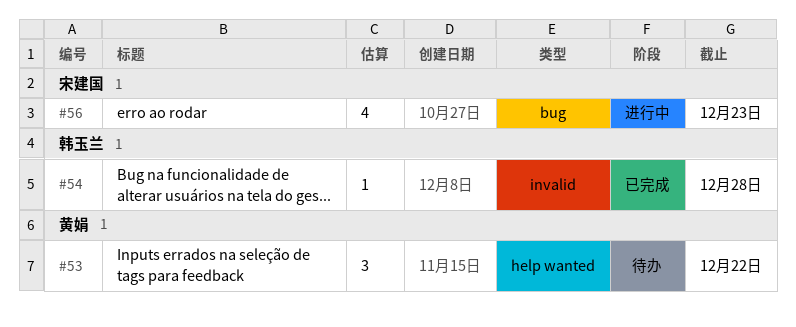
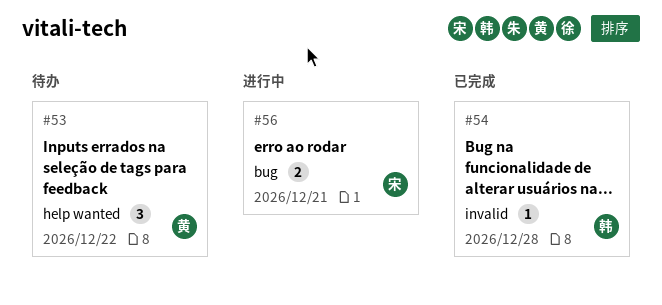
#56, estimate: 4 -> 2
#56, due: Dec 23 -> Dec 21

